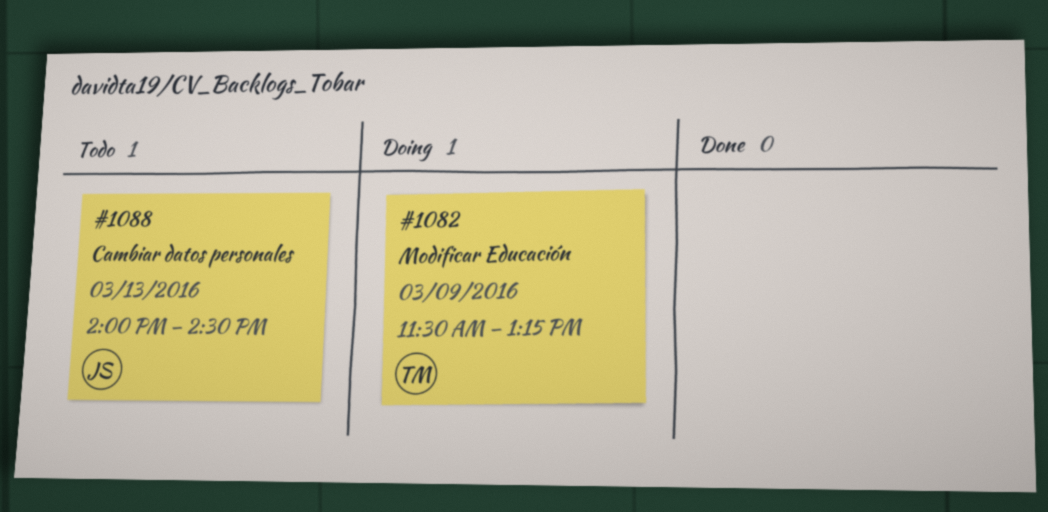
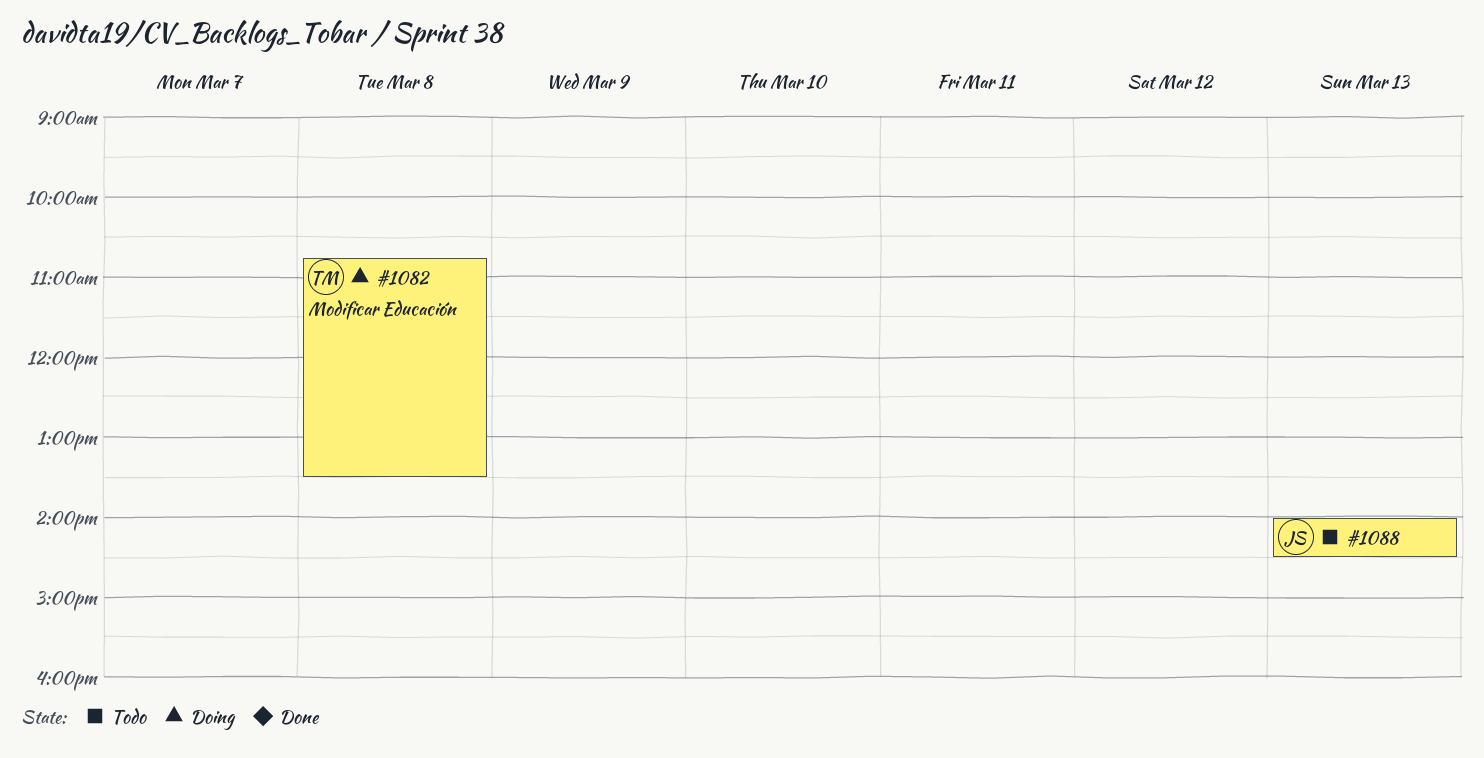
#1082, day: Mar 9 -> Mar 8
#1082, begins: 11:30 -> 10:45
#1082, ends: 13:15 -> 13:30

